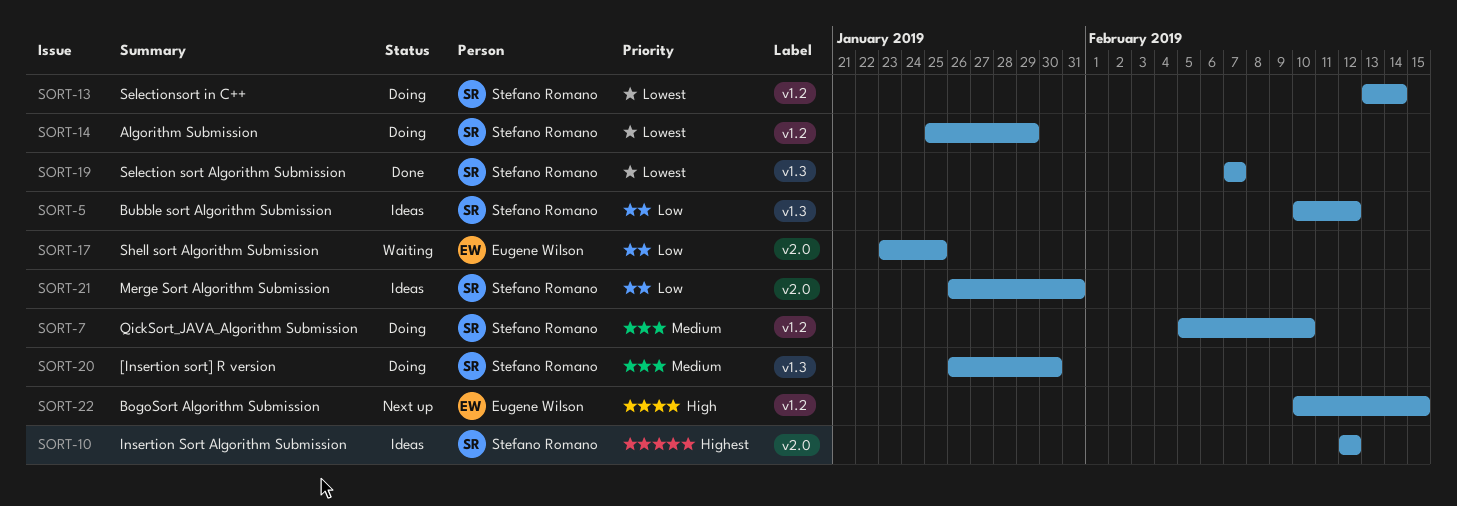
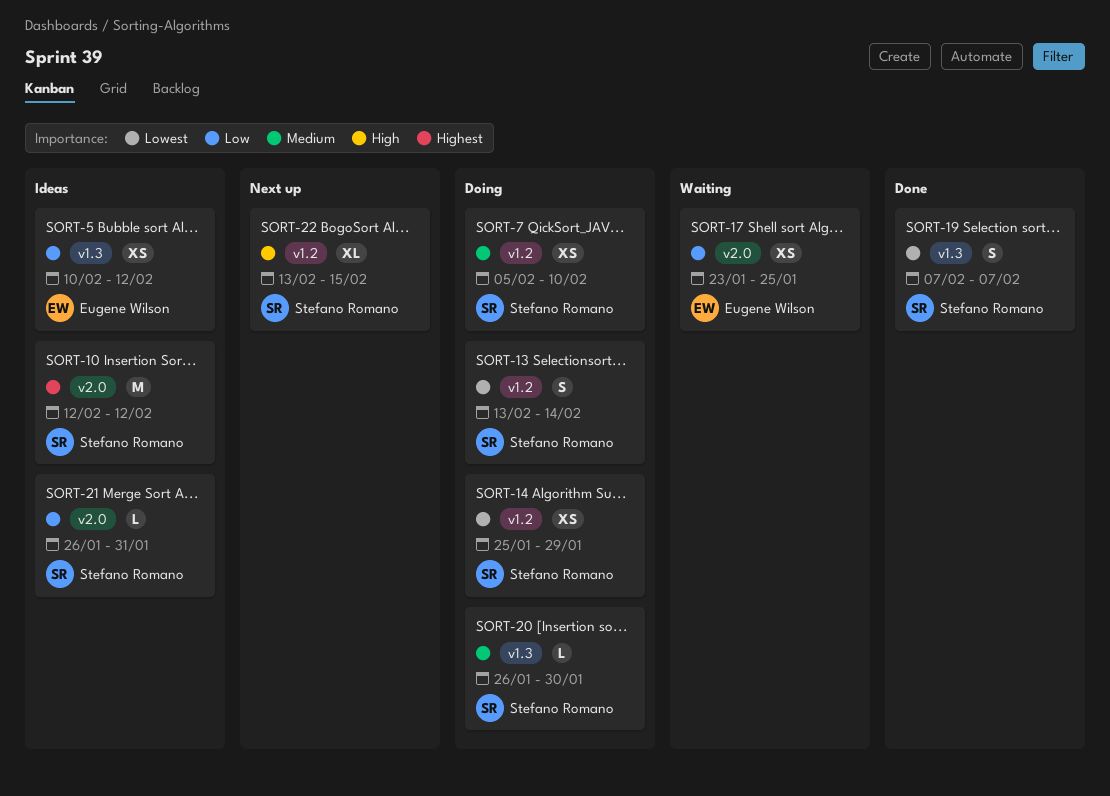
SORT-5, owner: Stefano Romano -> Eugene Wilson
SORT-22, owner: Eugene Wilson -> Stefano Romano
SORT-22, start: Feb 10 -> Feb 13

